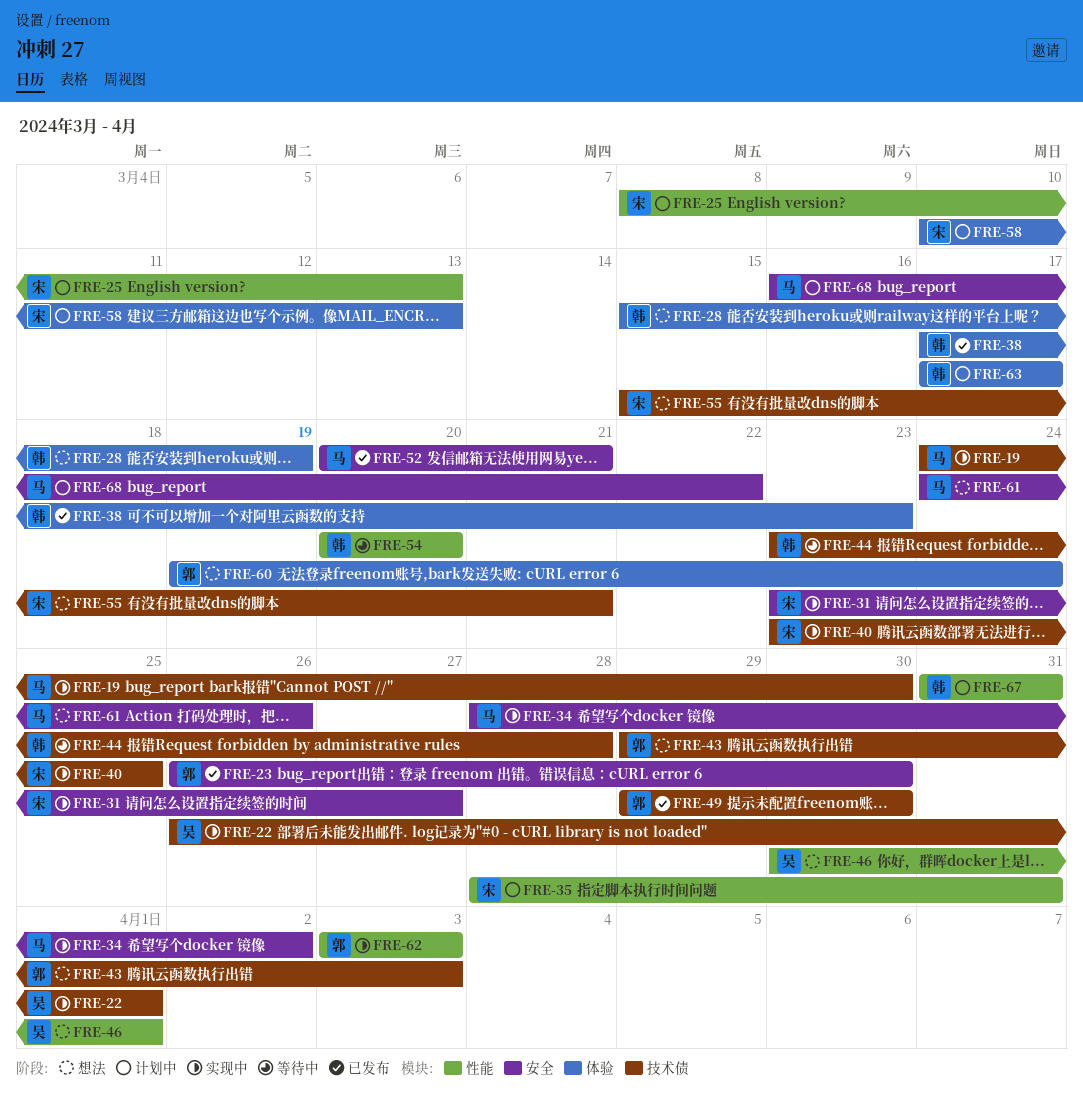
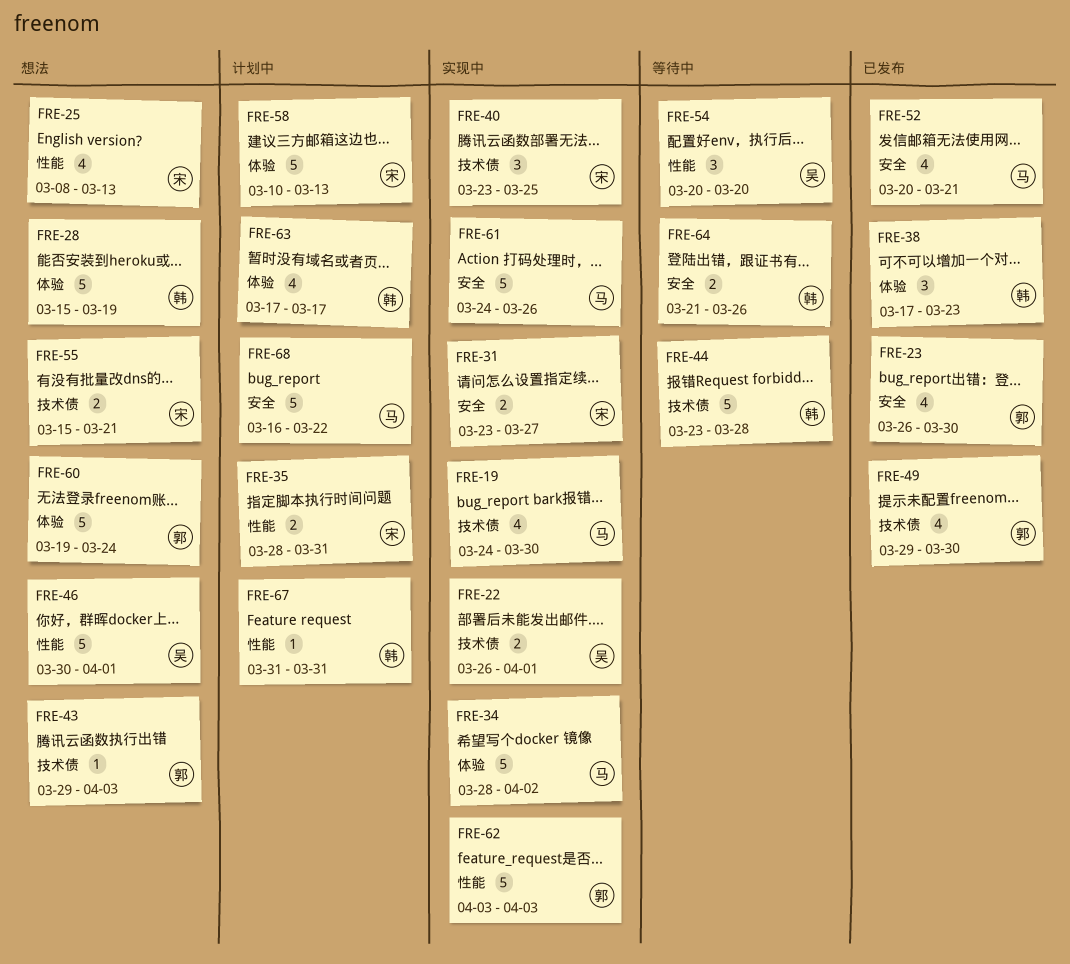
FRE-25, status: 计划中 -> 想法
FRE-34, label: 安全 -> 体验
FRE-54, owner: 韩 -> 吴
FRE-61, status: 想法 -> 实现中
FRE-64: none -> present

